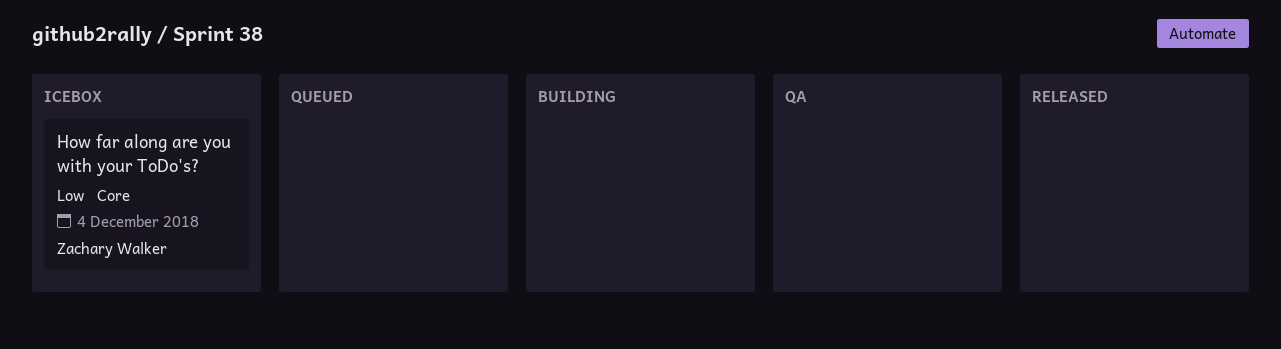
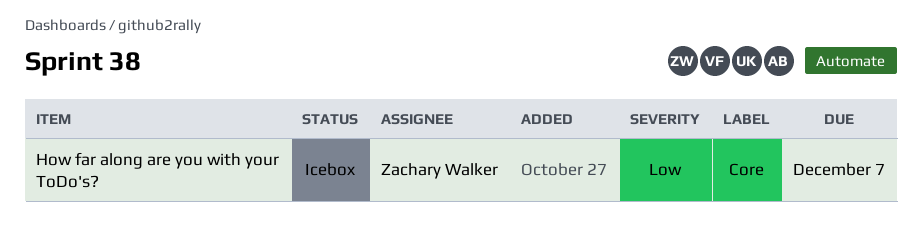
How far along are you with your ToDo's?, due: Dec 4 -> Dec 7

